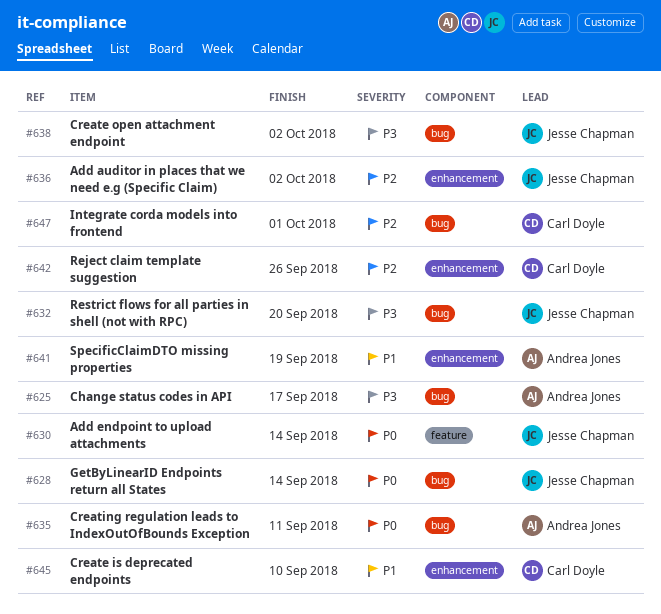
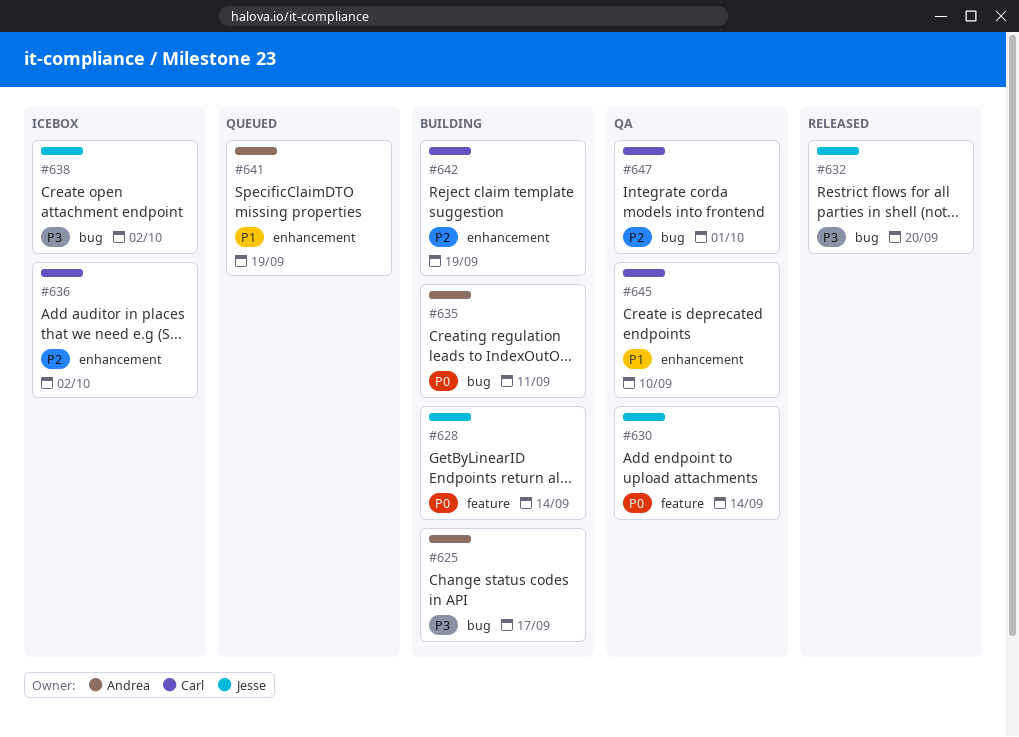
#628, label: bug -> feature
#636, owner: Jesse Chapman -> Carl Doyle
#642, due: Sep 26 -> Sep 19

